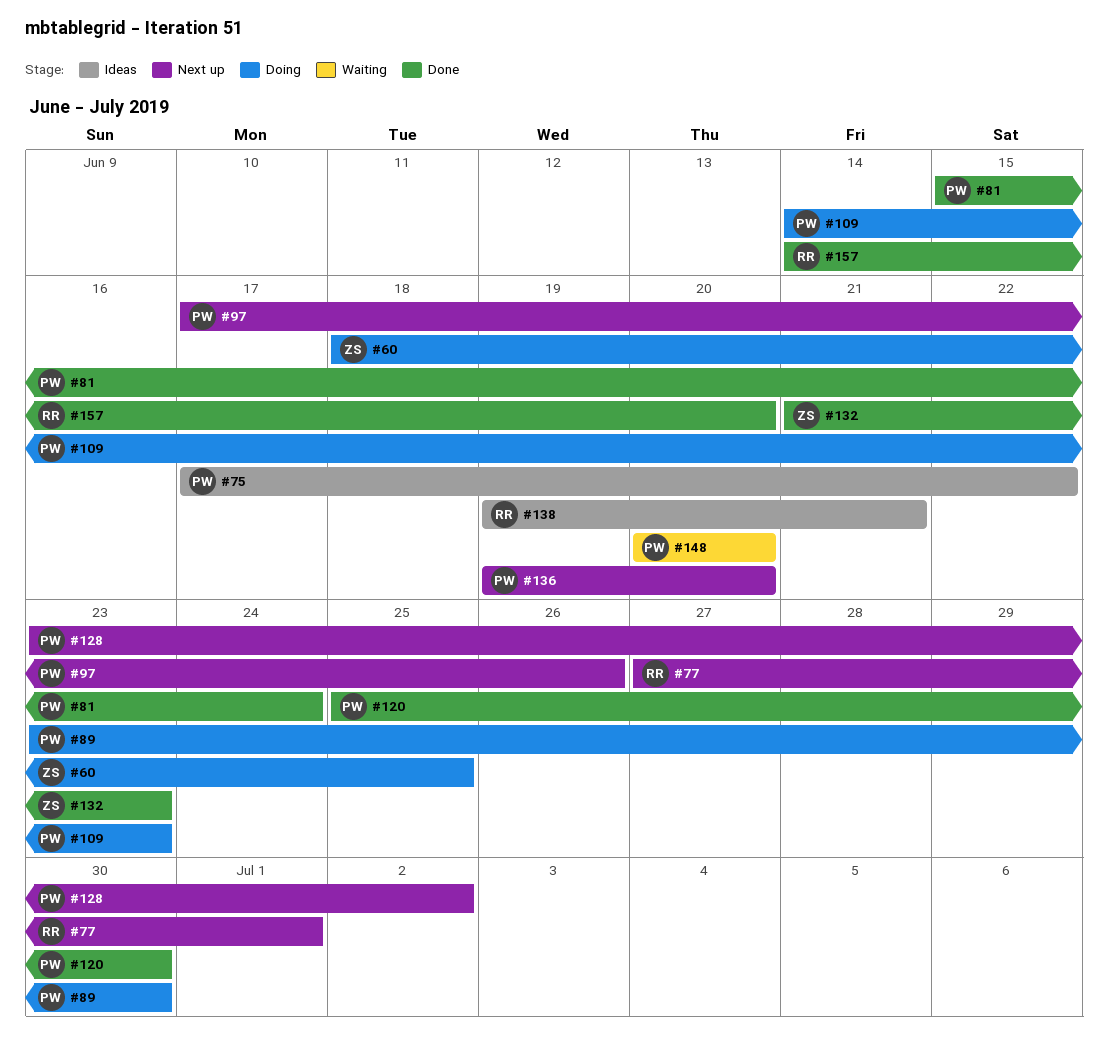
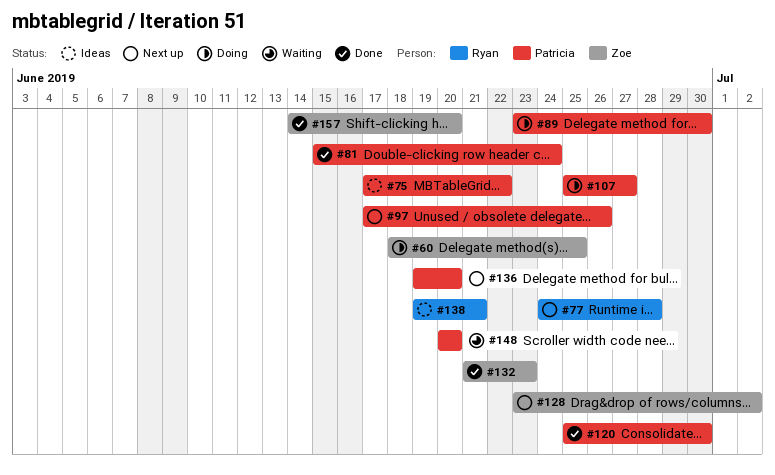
#77, start: Jun 27 -> Jun 24
#77, due: Jul 1 -> Jun 28
#107: none -> present
#109: present -> none
#128, owner: Patricia -> Zoe
#157, owner: Ryan -> Zoe

